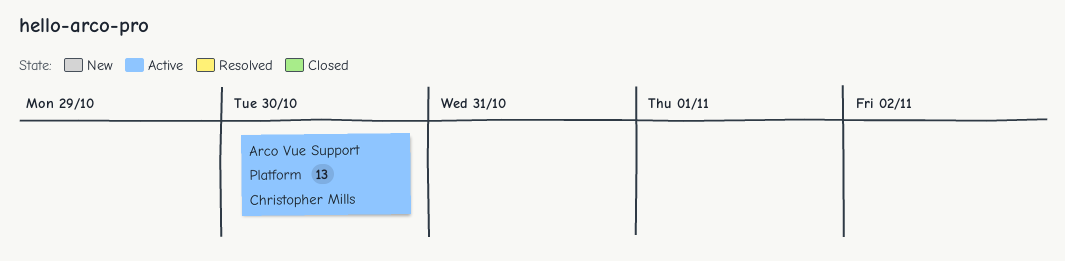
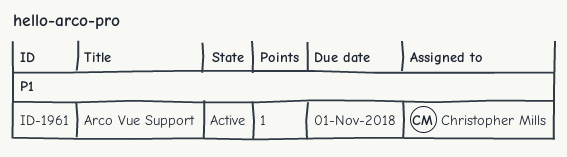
Arco Vue Support, estimate: 13 -> 1
Arco Vue Support, due: Oct 30 -> Nov 1

